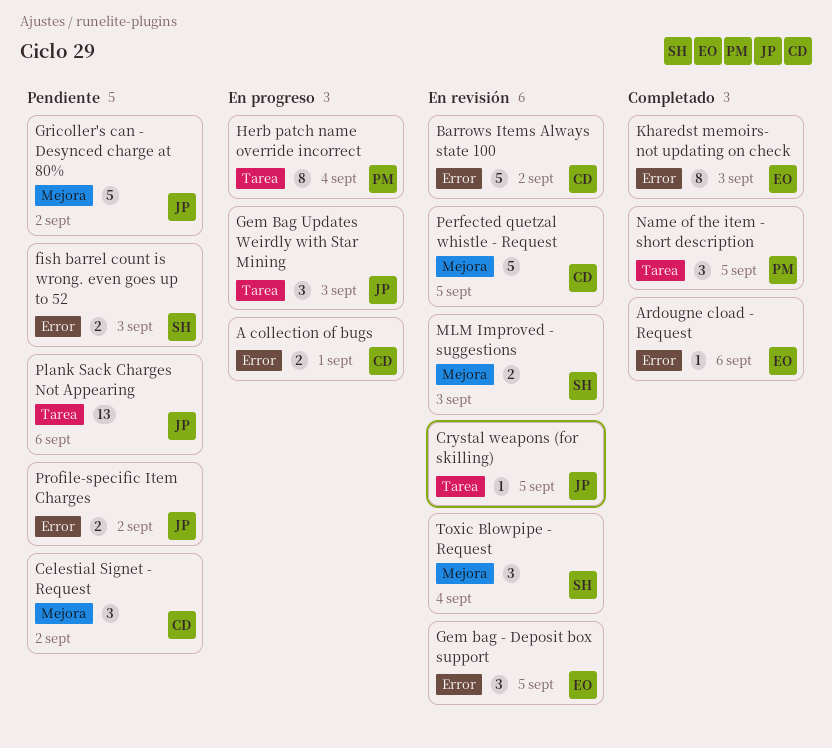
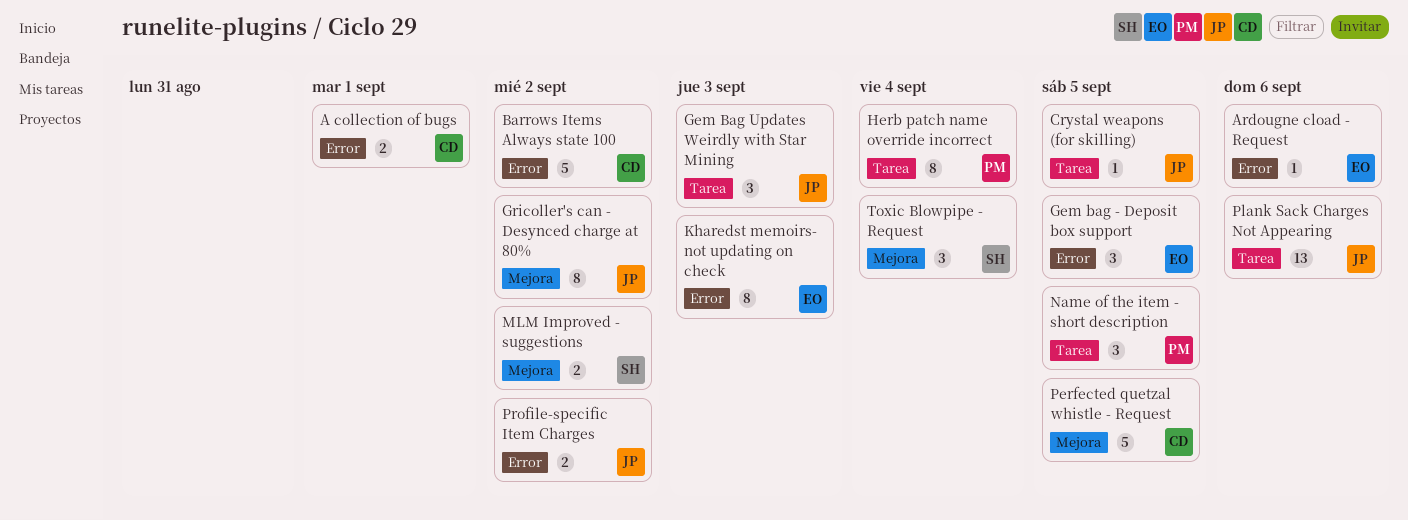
Celestial Signet - Request: present -> none
fish barrel count is wrong. even goes up to 52: present -> none
Gricoller's can - Desynced charge at 80%, estimate: 5 -> 8
MLM Improved - suggestions, due: Sep 3 -> Sep 2

